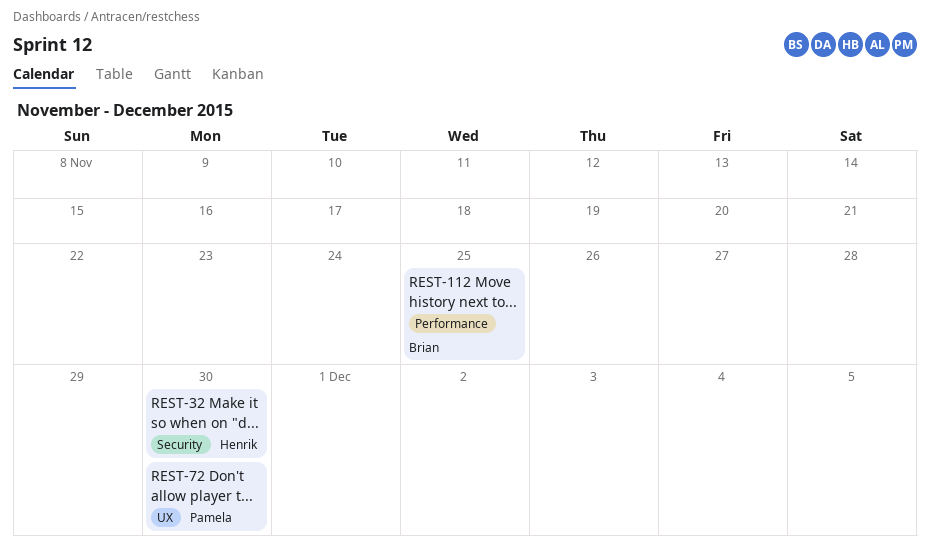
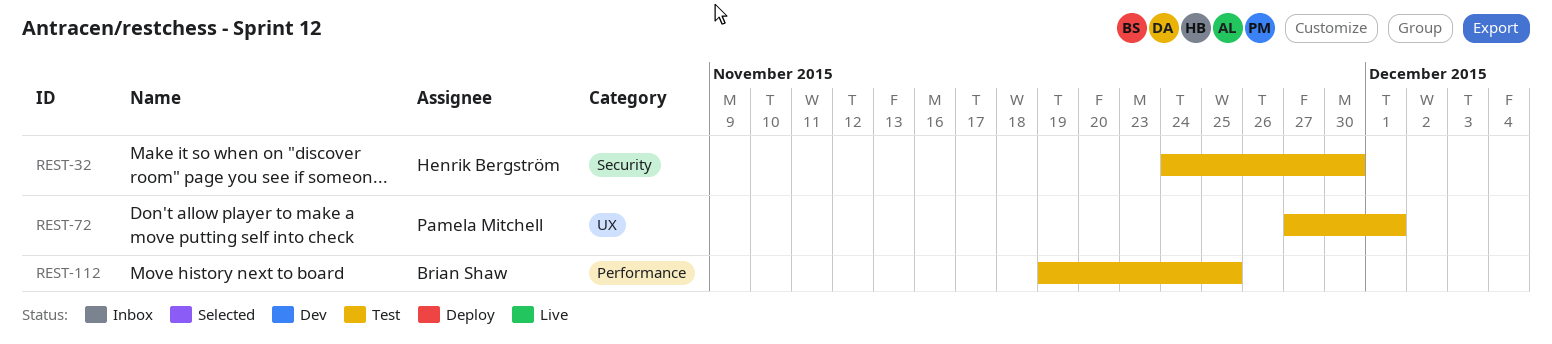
REST-72, due: Nov 30 -> Dec 1

